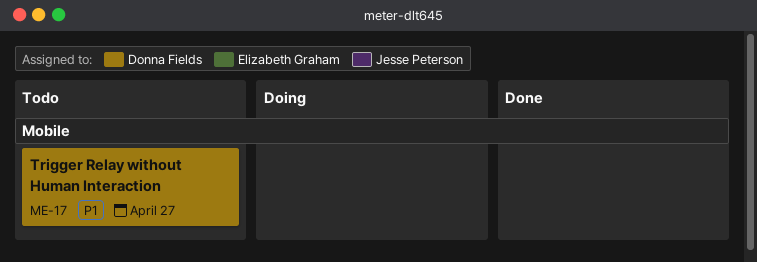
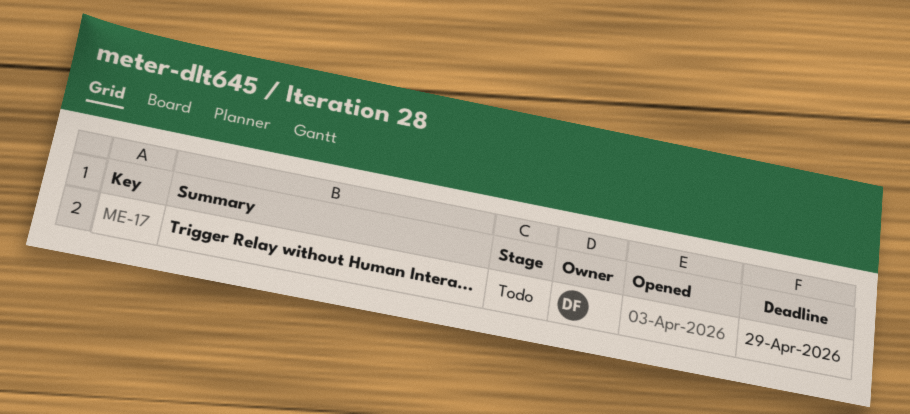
ME-17, due: Apr 27 -> Apr 29

